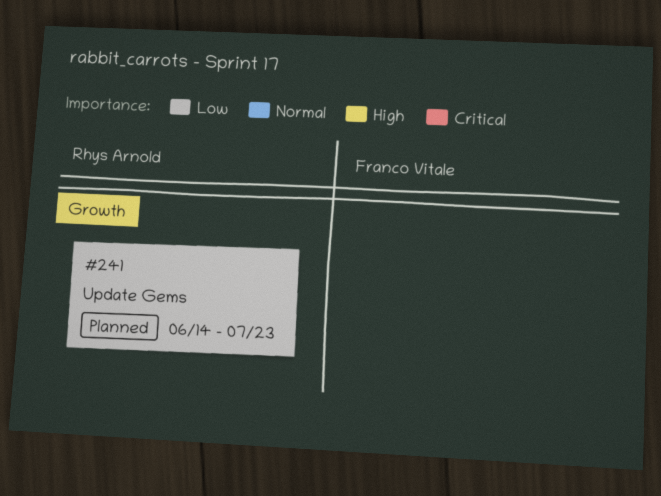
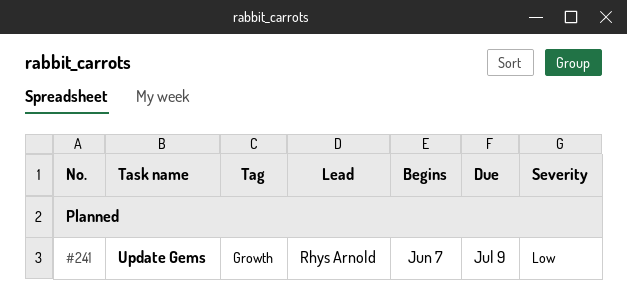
#241, start: Jun 14 -> Jun 7
#241, due: Jul 23 -> Jul 9

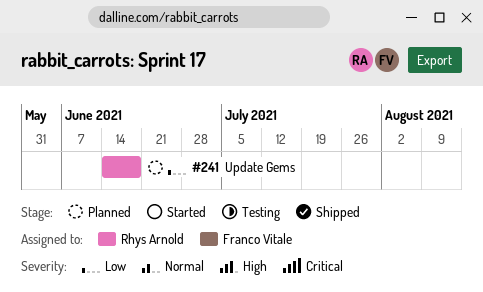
#241, start: Jun 7 -> Jun 14
#241, due: Jul 9 -> Jun 18

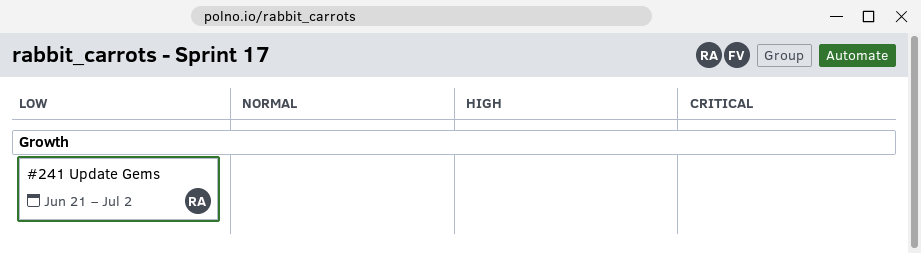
#241, start: Jun 14 -> Jun 21
#241, due: Jun 18 -> Jul 2

